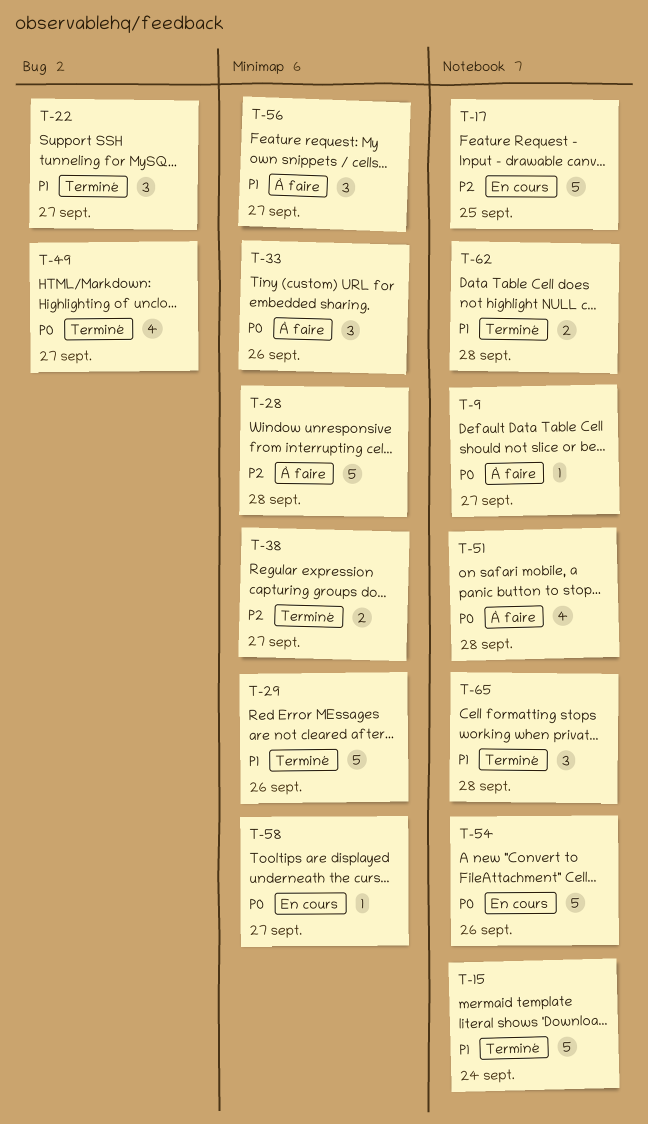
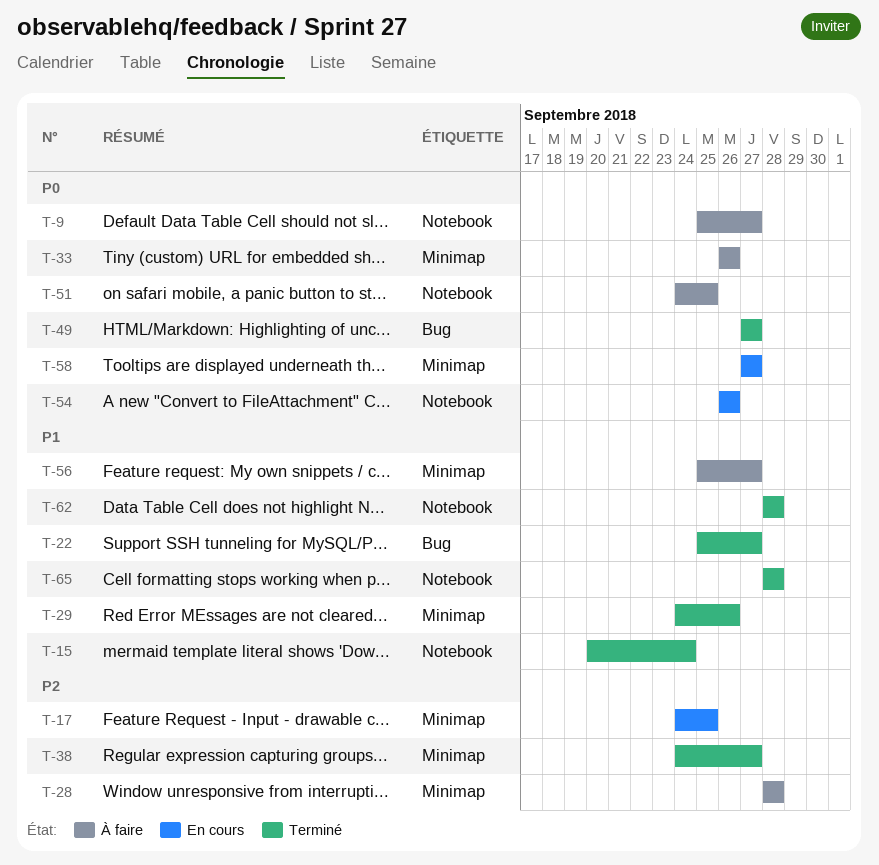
T-17, label: Notebook -> Minimap
T-51, due: Sep 28 -> Sep 25

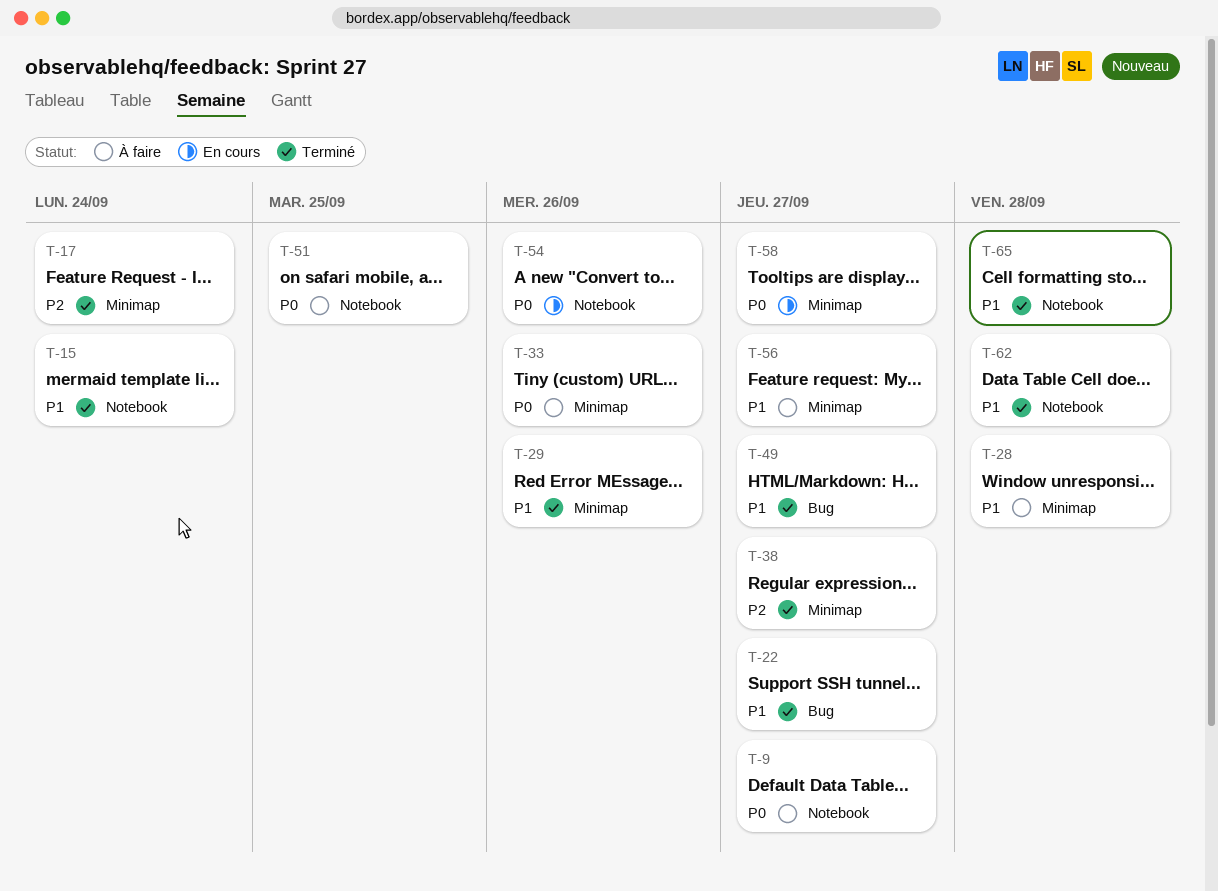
T-17, status: En cours -> Terminé
T-17, due: Sep 25 -> Sep 24
T-28, priority: P2 -> P1
T-49, priority: P0 -> P1

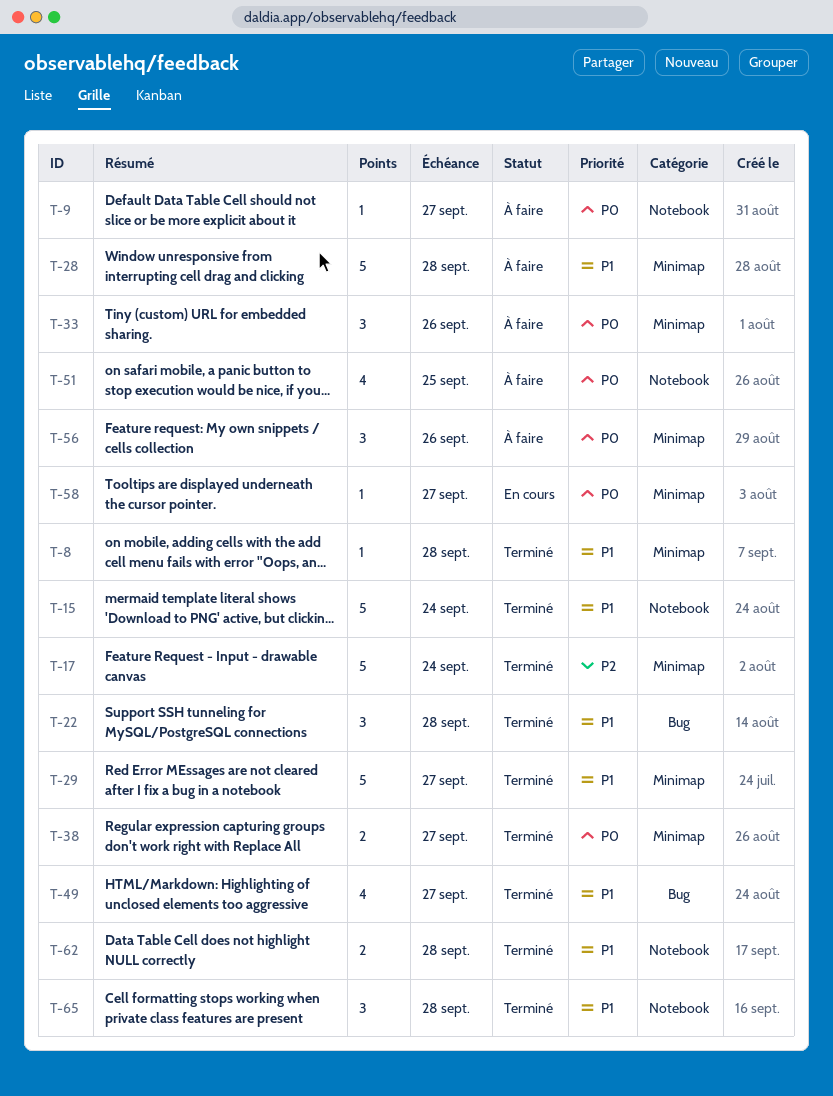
T-8: none -> present
T-22, due: Sep 27 -> Sep 28
T-29, due: Sep 26 -> Sep 27
T-38, priority: P2 -> P0
T-54: present -> none
T-56, priority: P1 -> P0
T-56, due: Sep 27 -> Sep 26

